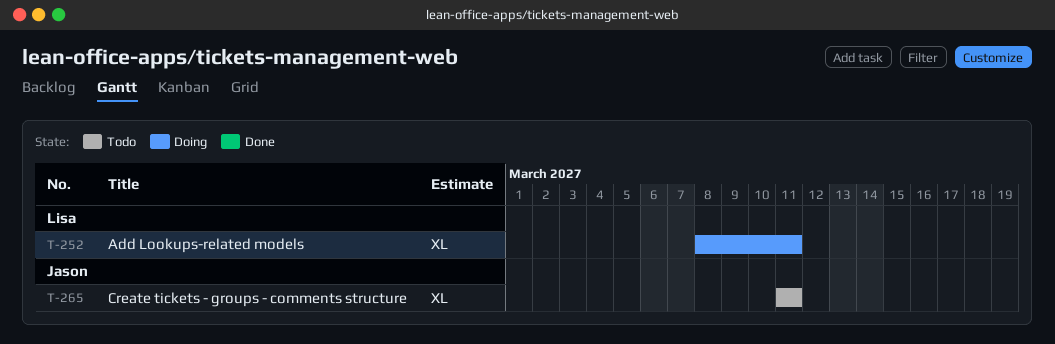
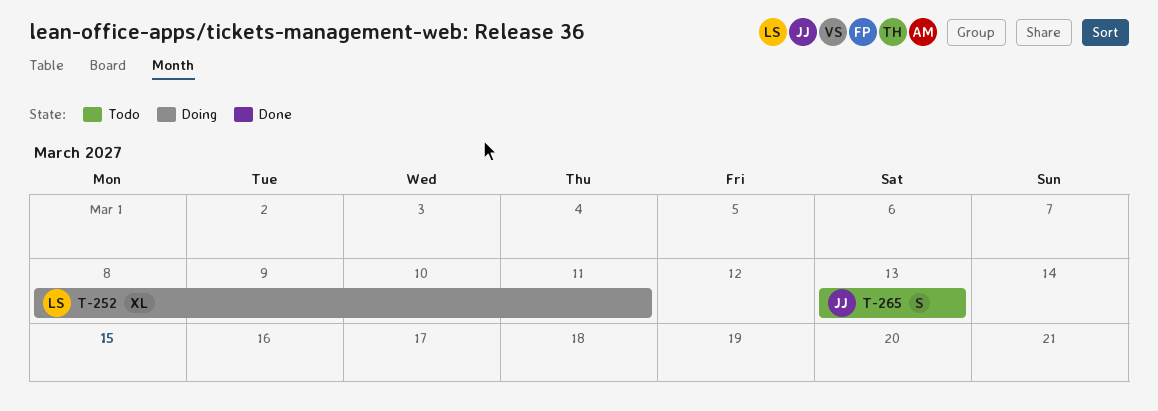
T-265, estimate: XL -> S
T-265, start: Mar 11 -> Mar 13
T-265, due: Mar 11 -> Mar 13

